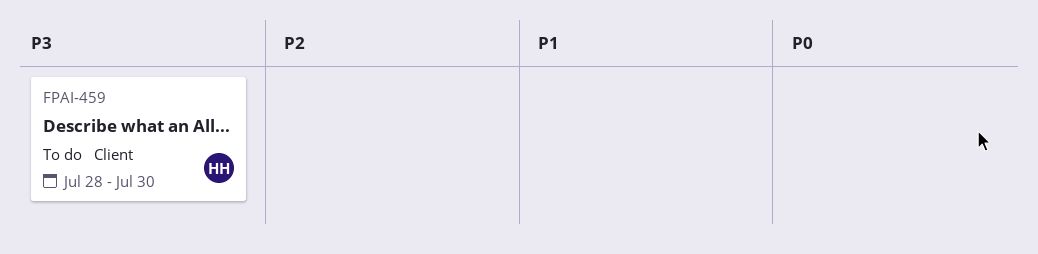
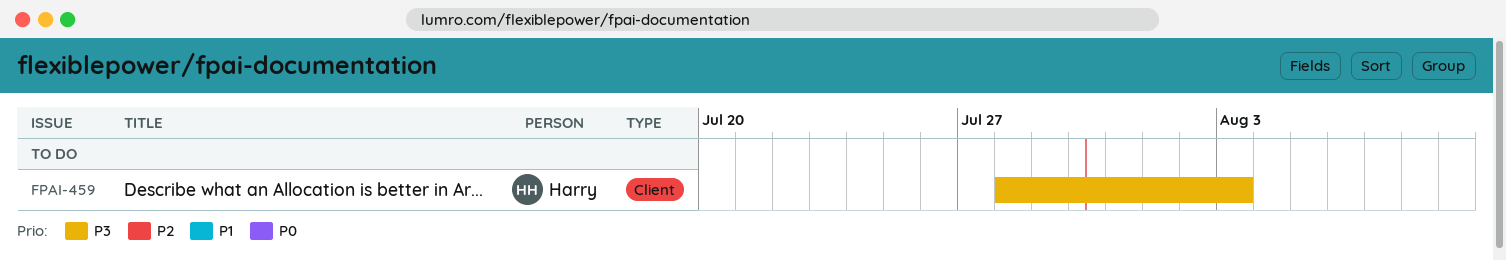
FPAI-459, due: Jul 30 -> Aug 3

